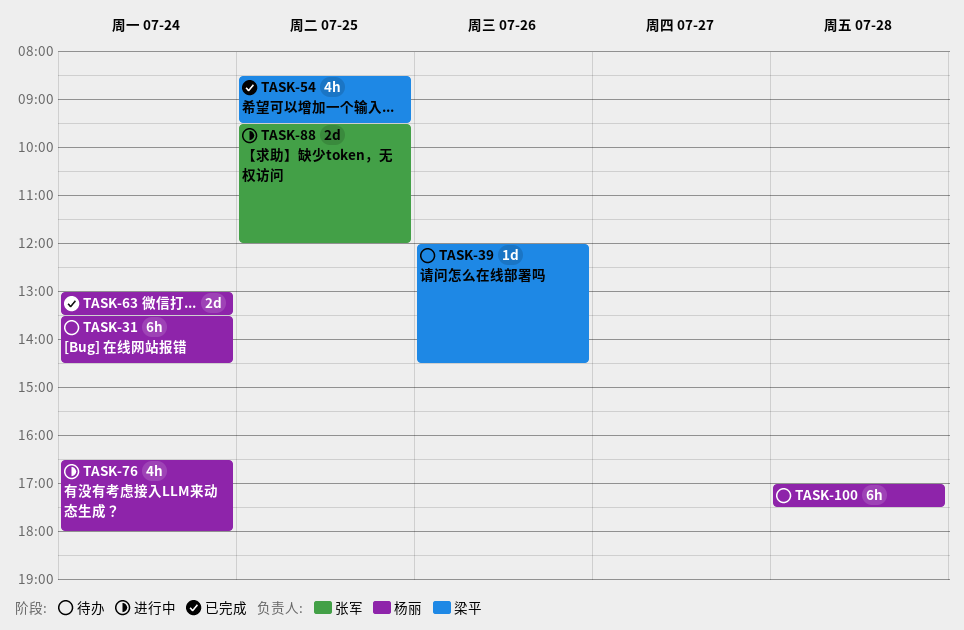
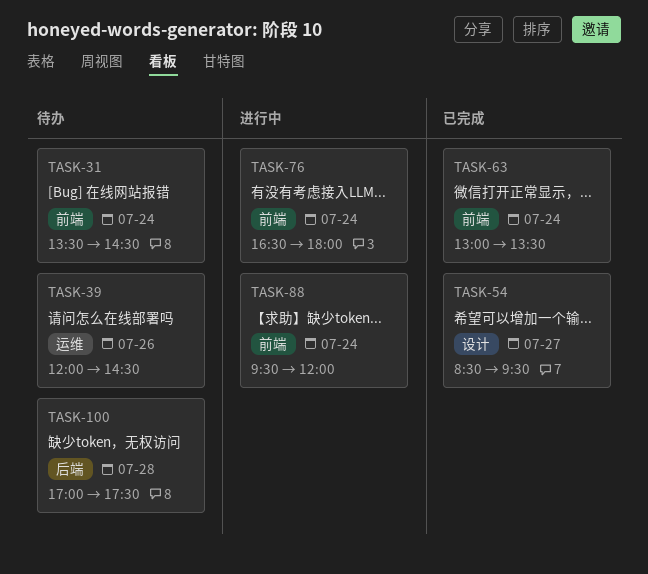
TASK-54, day: Jul 25 -> Jul 27
TASK-88, day: Jul 25 -> Jul 24

